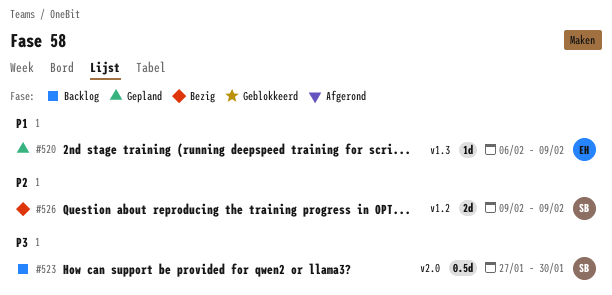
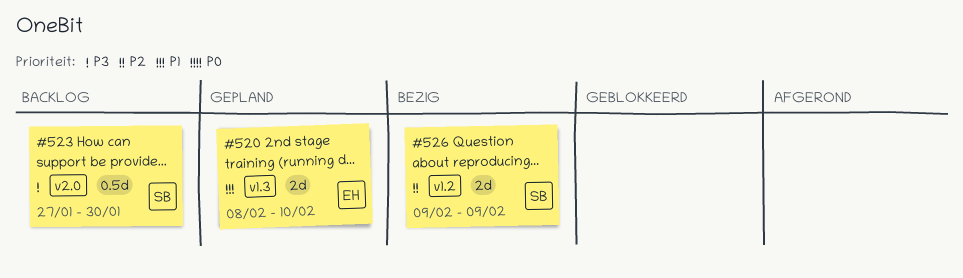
#520, estimate: 1d -> 2d
#520, start: Feb 6 -> Feb 8
#520, due: Feb 9 -> Feb 10

